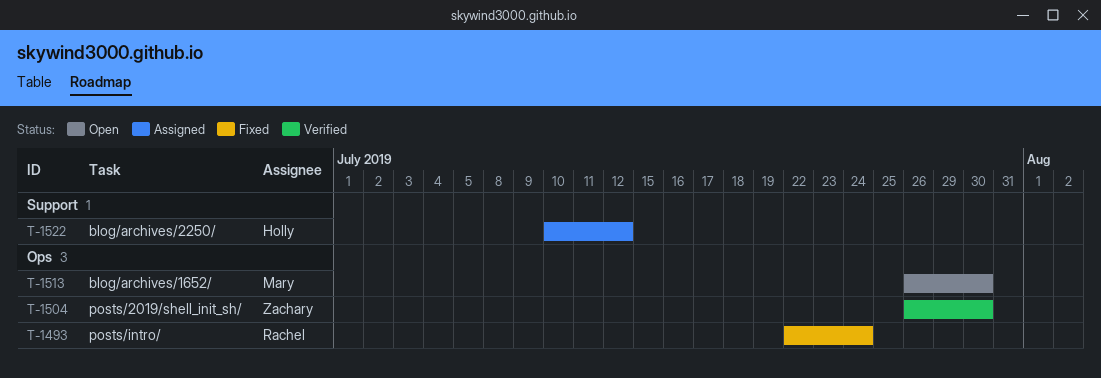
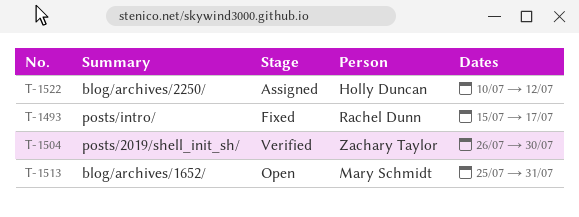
T-1493, start: Jul 22 -> Jul 15
T-1493, due: Jul 24 -> Jul 17
T-1513, start: Jul 26 -> Jul 25
T-1513, due: Jul 30 -> Jul 31

